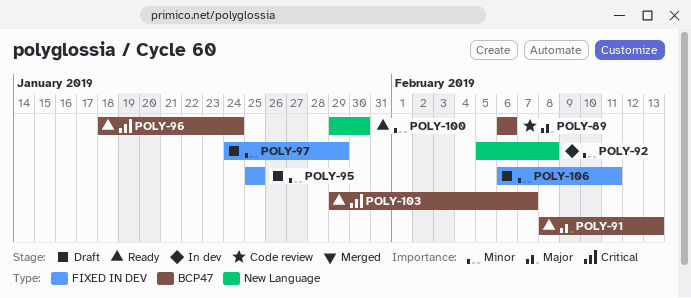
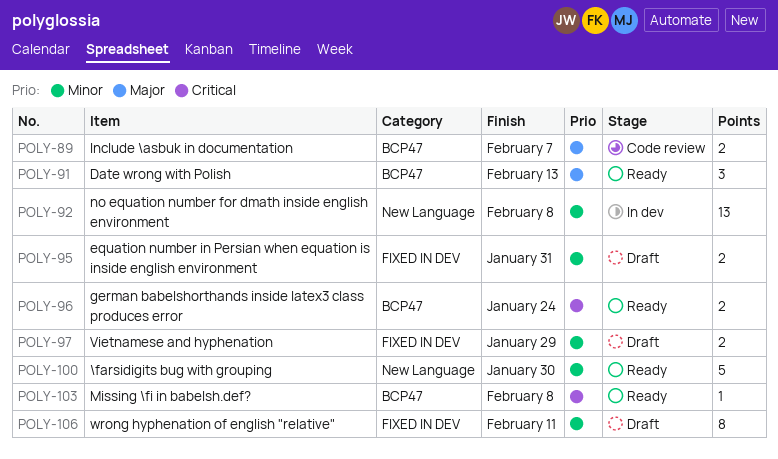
POLY-89, due: Feb 6 -> Feb 7
POLY-95, due: Jan 25 -> Jan 31
POLY-103, due: Feb 7 -> Feb 8

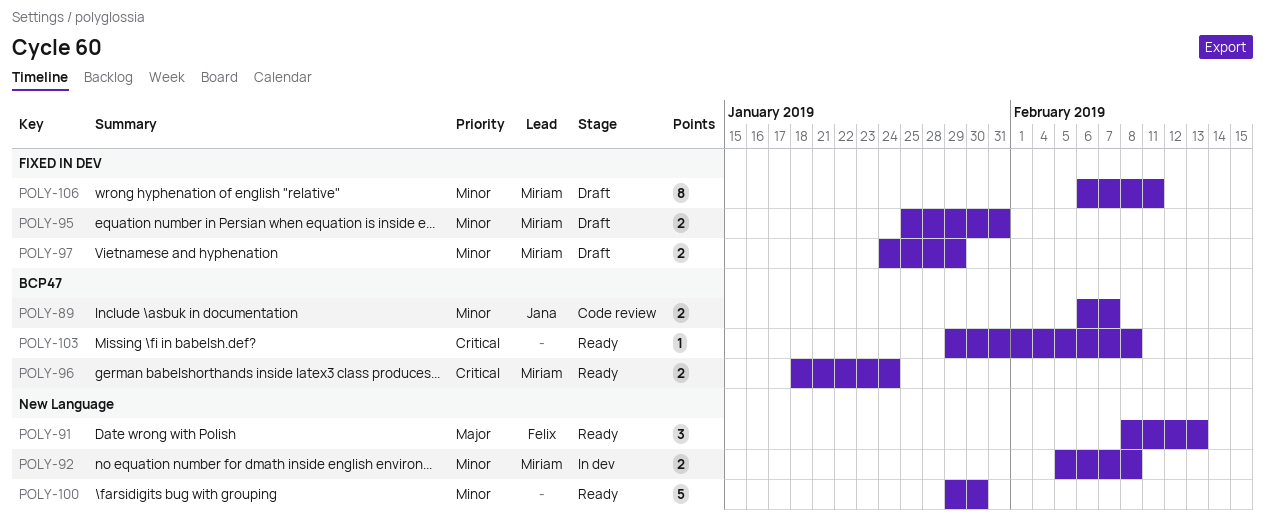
POLY-89, priority: Major -> Minor
POLY-91, label: BCP47 -> New Language
POLY-92, estimate: 13 -> 2

